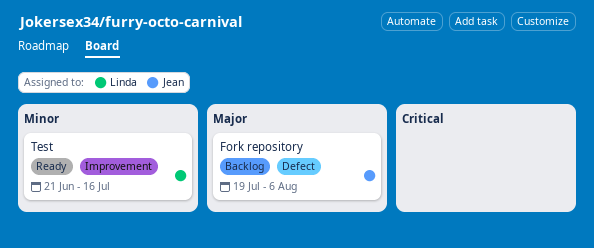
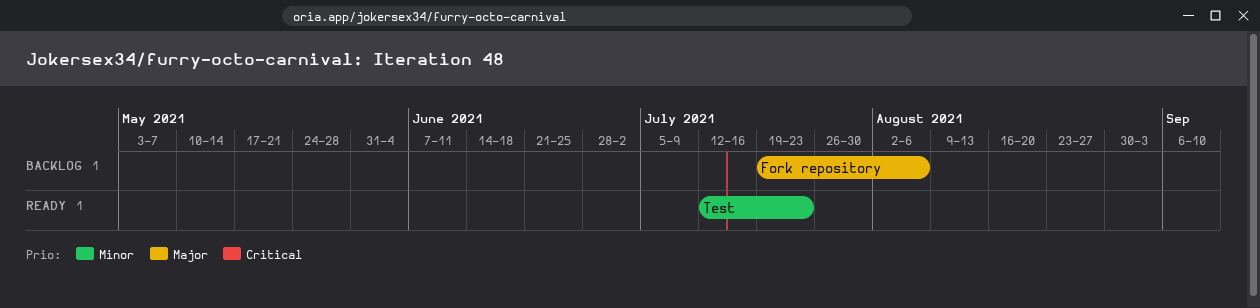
Test, start: Jun 21 -> Jul 12
Test, due: Jul 16 -> Jul 23

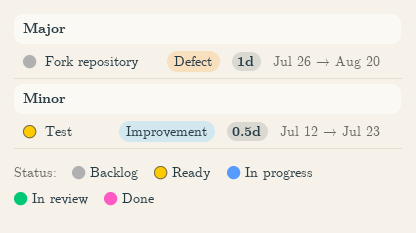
Fork repository, start: Jul 19 -> Jul 26
Fork repository, due: Aug 6 -> Aug 20

